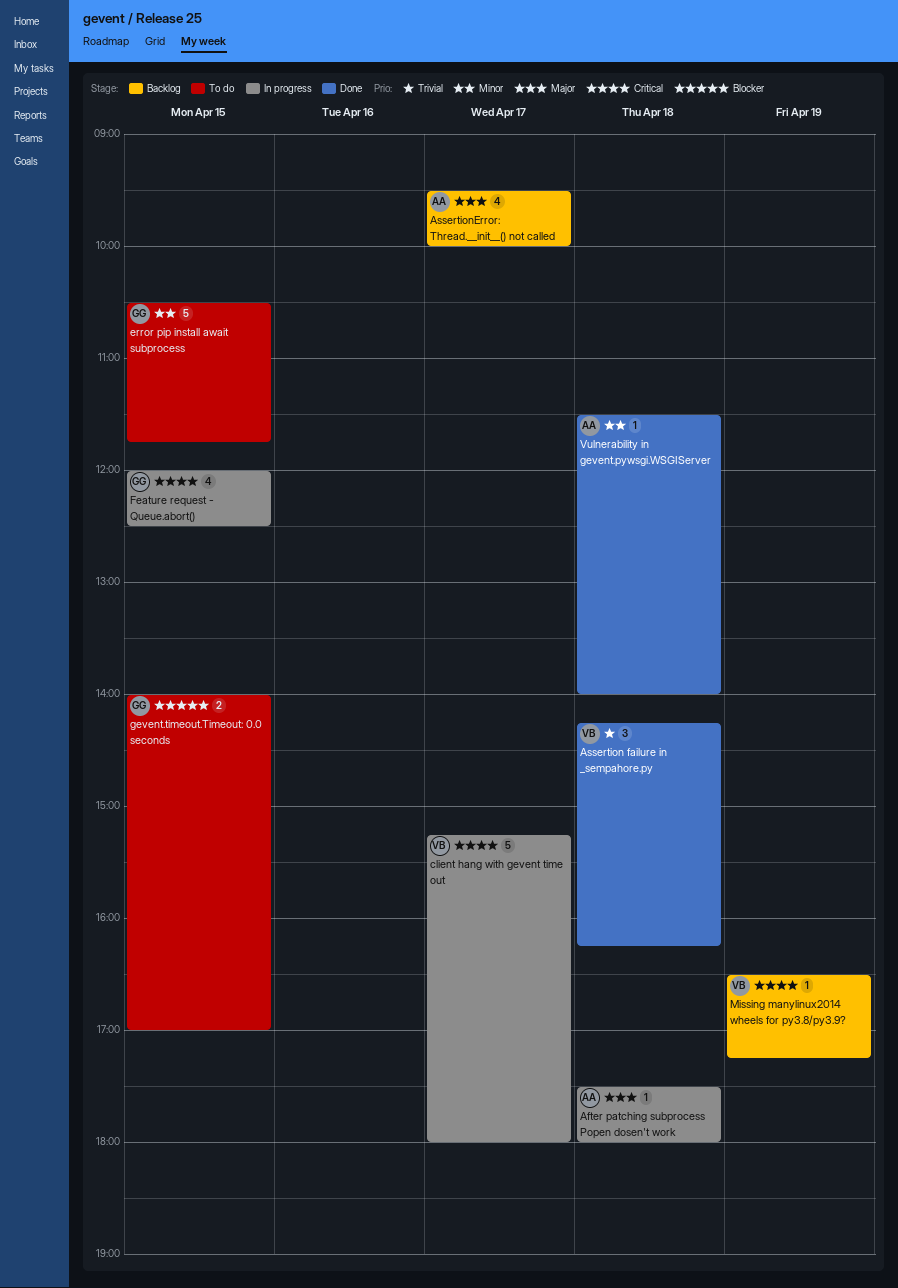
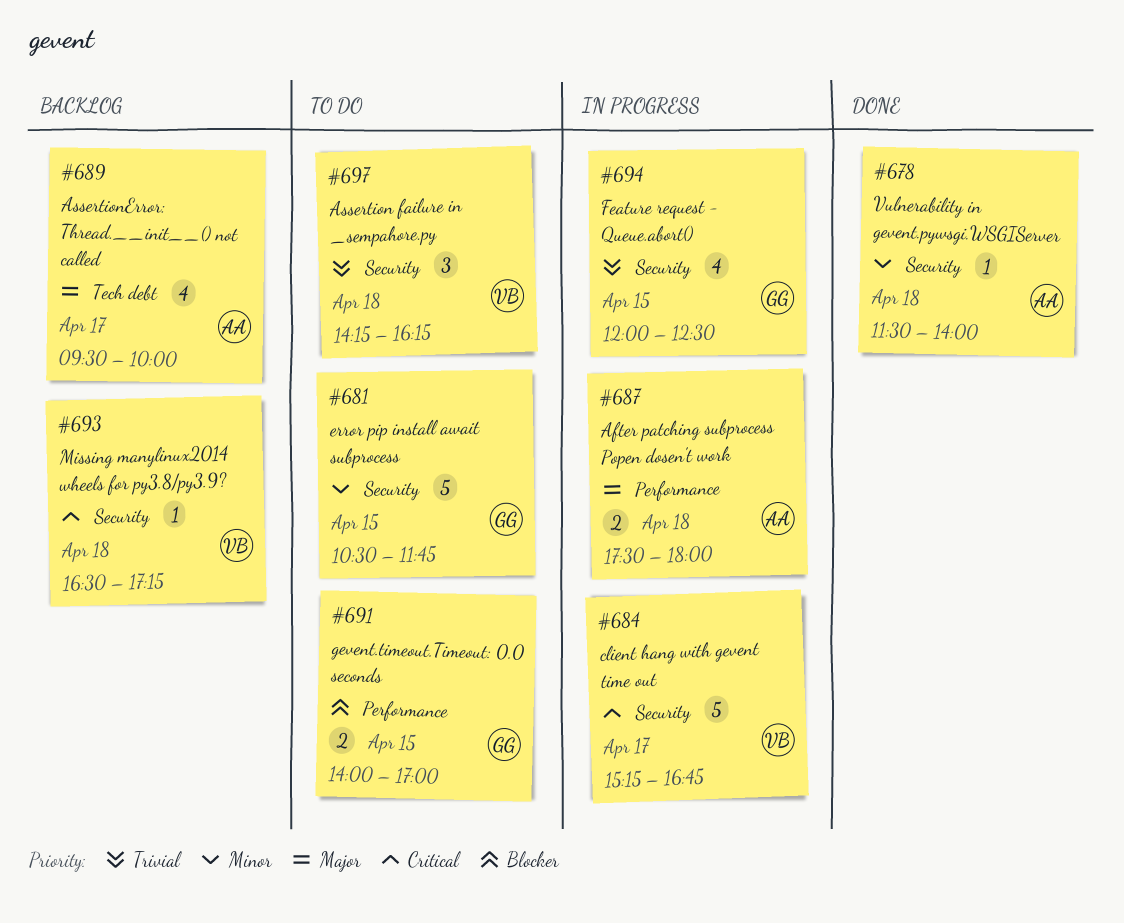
After patching subprocess Popen dosen't work, estimate: 1 -> 2
Assertion failure in _sempahore.py, status: Done -> To do
client hang with gevent time out, ends: 18:00 -> 16:45
Feature request - Queue.abort(), priority: Critical -> Trivial
Missing manylinux2014 wheels for py3.8/py3.9?, day: Apr 19 -> Apr 18

